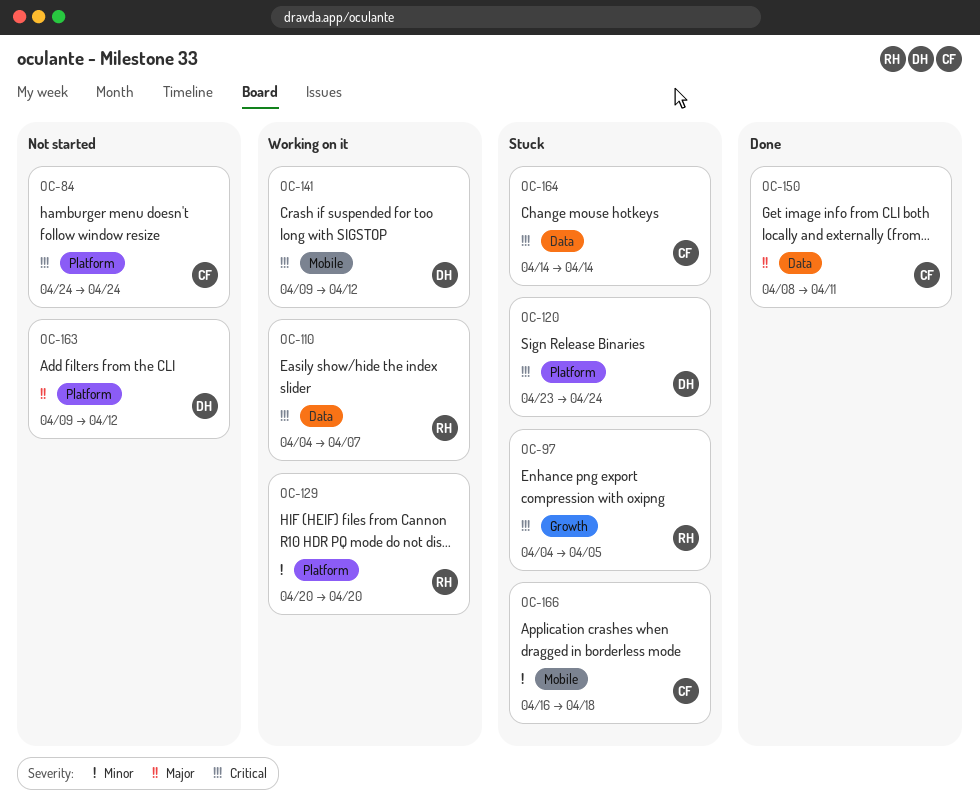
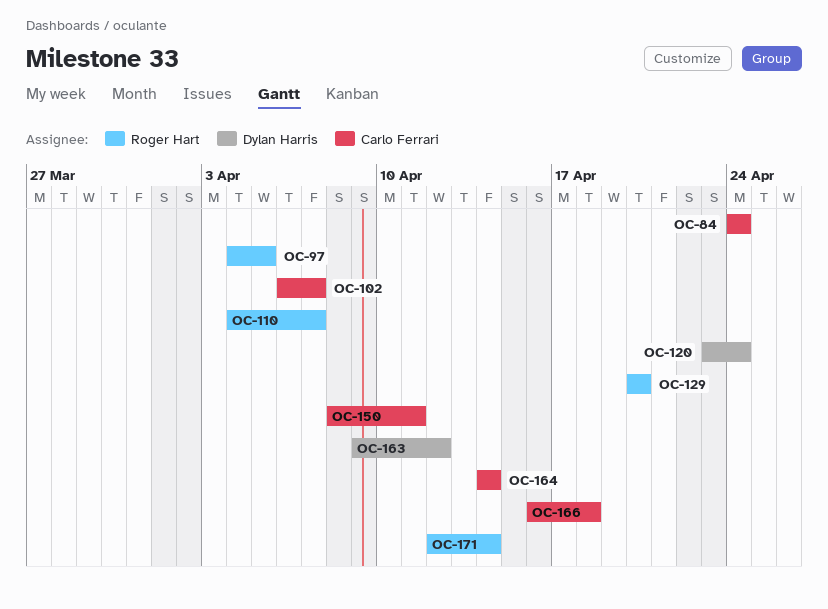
OC-102: none -> present
OC-141: present -> none
OC-171: none -> present

